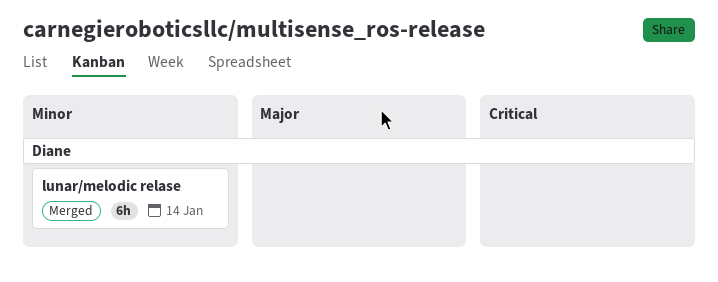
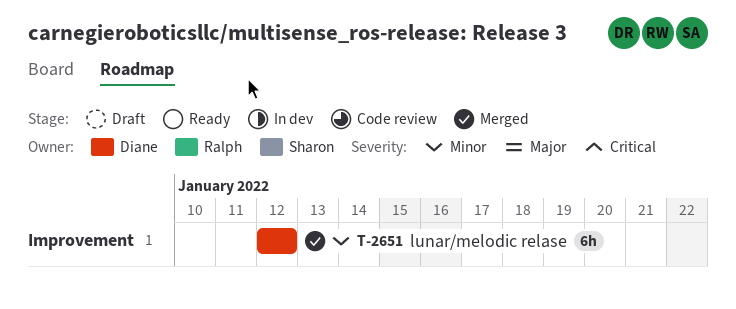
lunar/melodic relase, due: Jan 14 -> Jan 12

